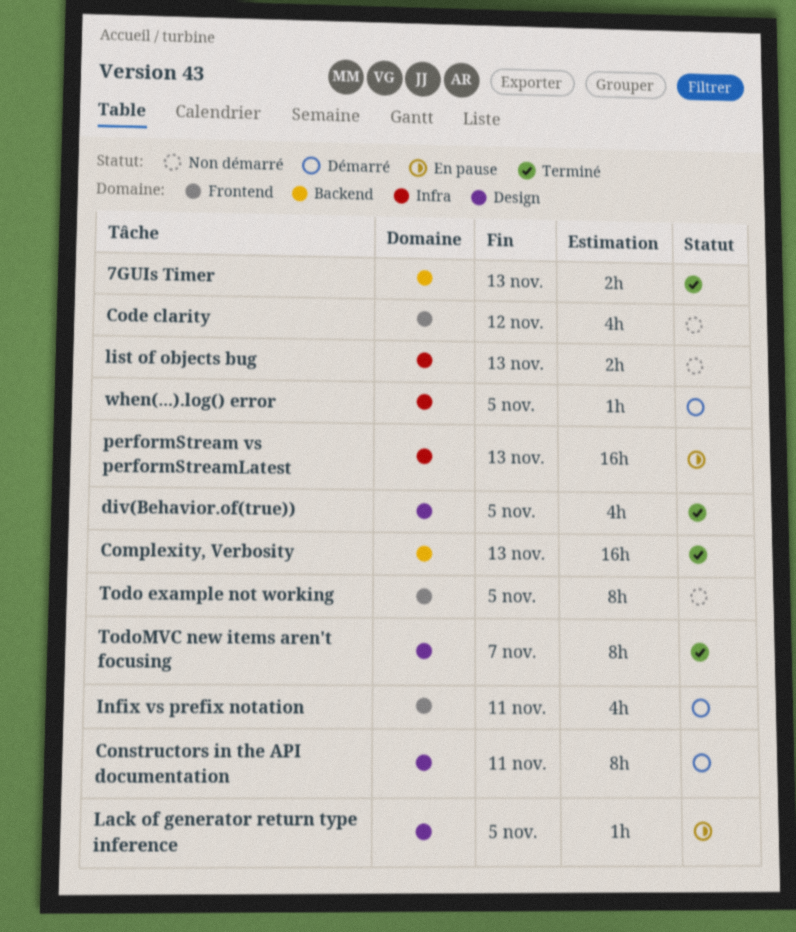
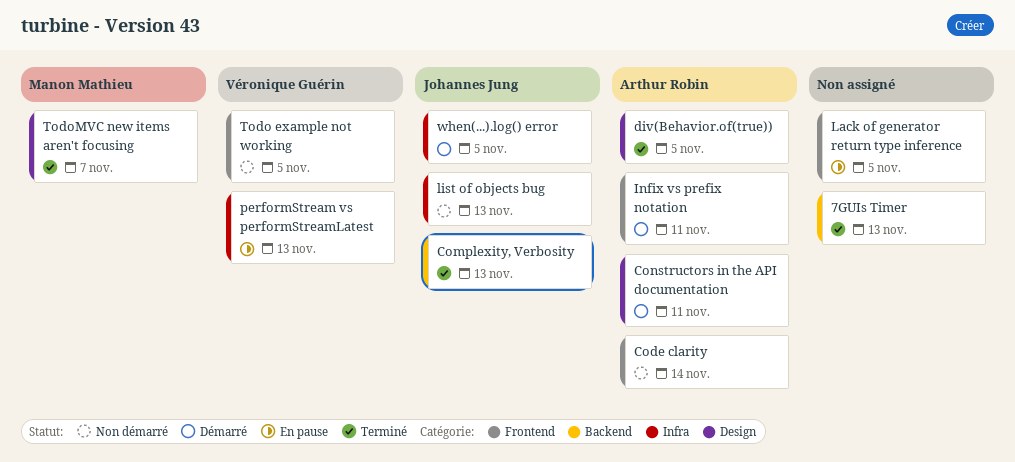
Code clarity, due: Nov 12 -> Nov 14
Lack of generator return type inference, label: Design -> Frontend

